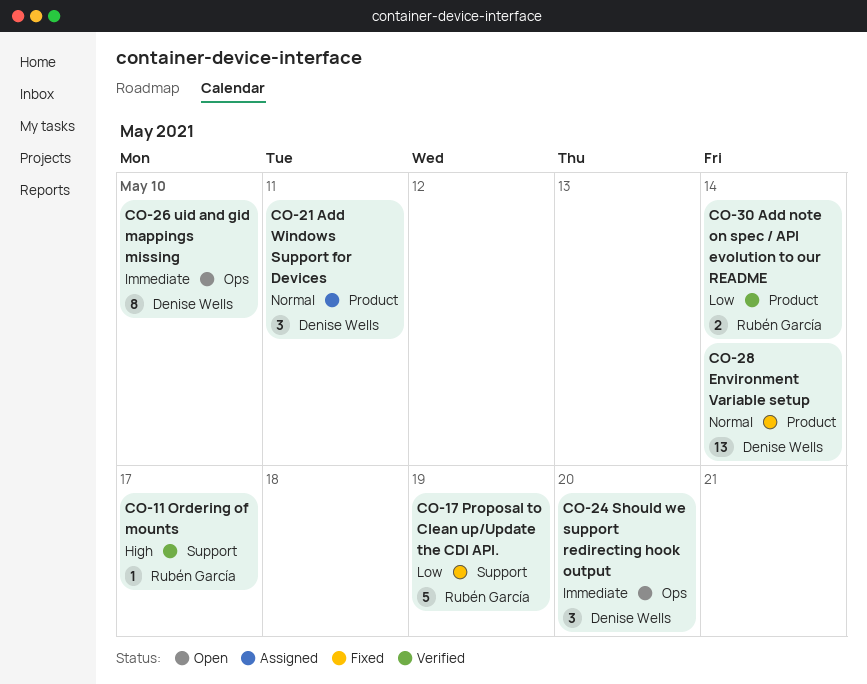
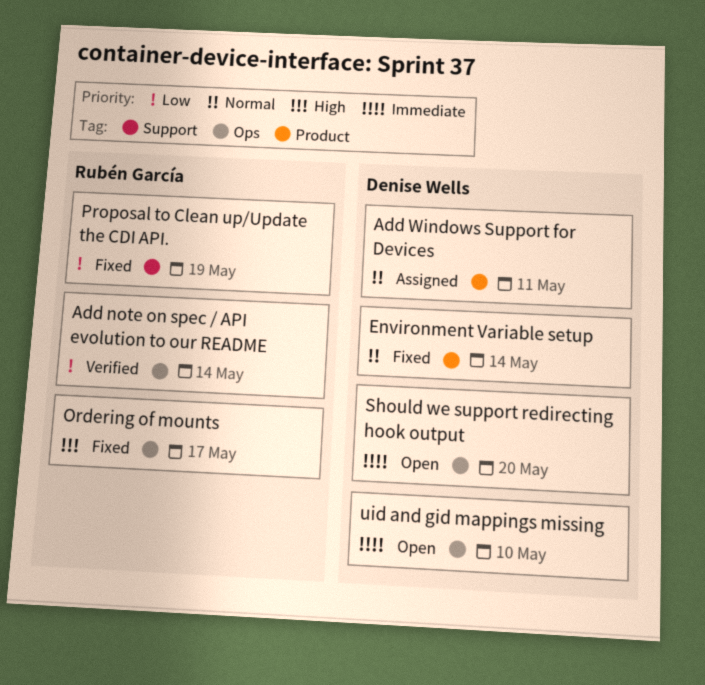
Add note on spec / API evolution to our README, label: Product -> Ops
Ordering of mounts, status: Verified -> Fixed
Ordering of mounts, label: Support -> Ops

